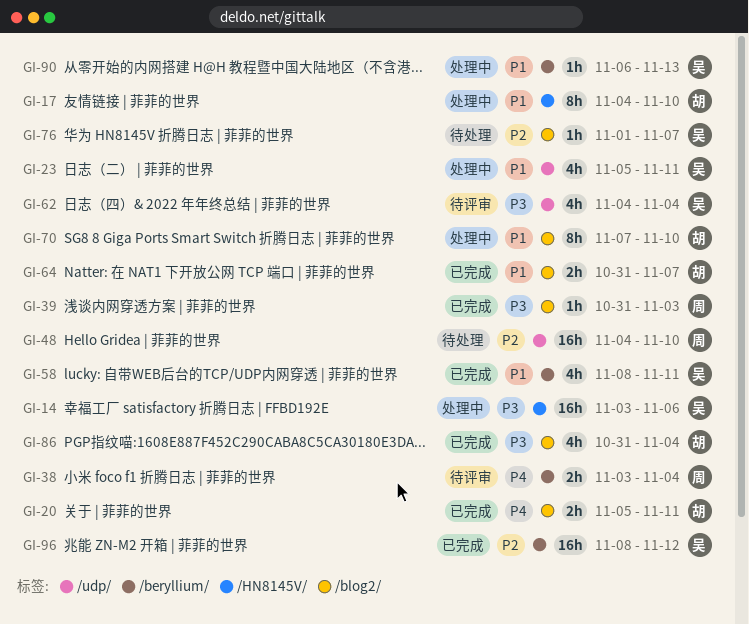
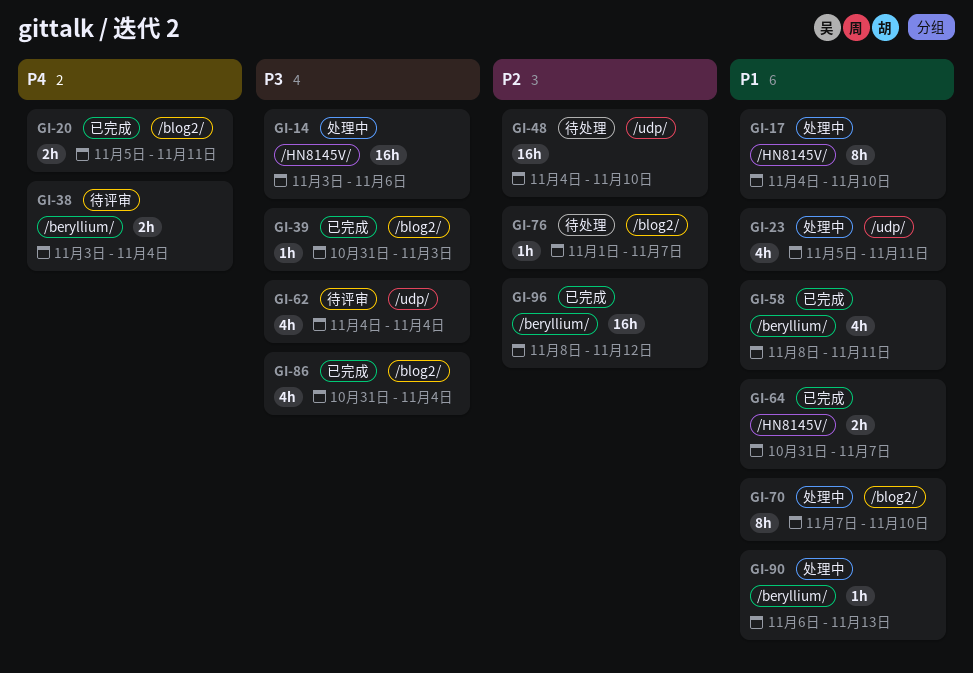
GI-64, label: /blog2/ -> /HN8145V/

